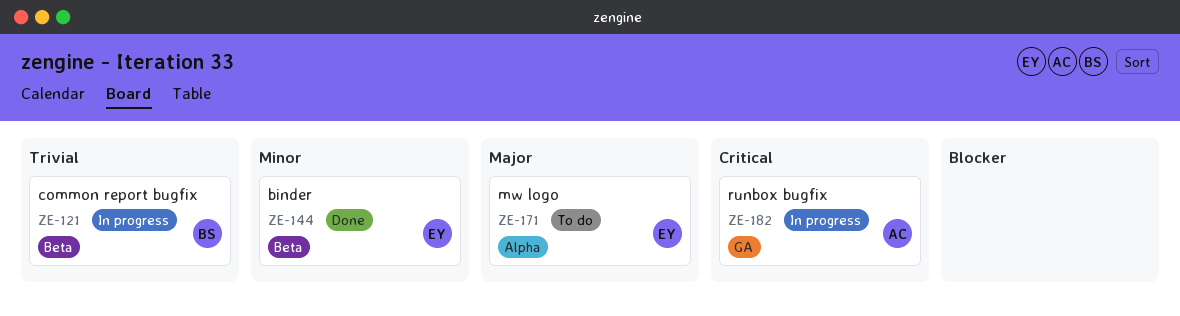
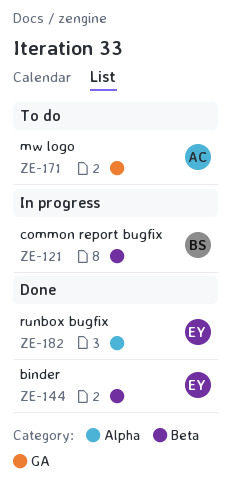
ZE-171, owner: EY -> AC
ZE-171, label: Alpha -> GA
ZE-182, status: In progress -> Done
ZE-182, owner: AC -> EY
ZE-182, label: GA -> Alpha

